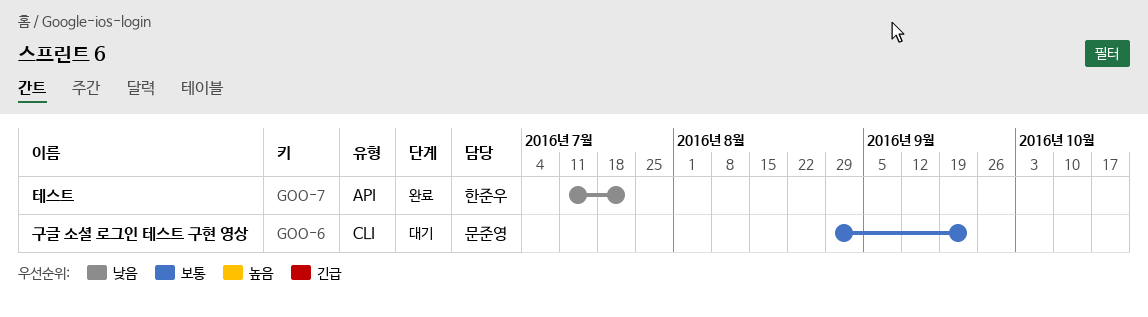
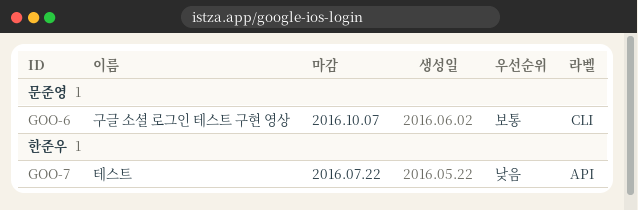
GOO-6, due: Sep 23 -> Oct 7

